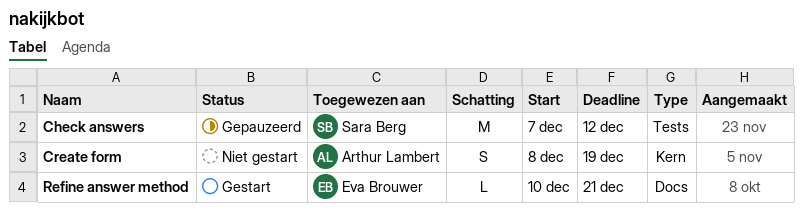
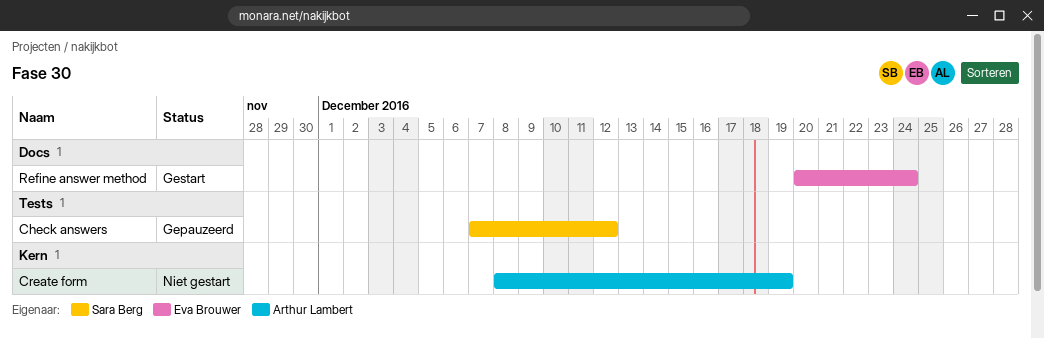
Refine answer method, start: Dec 10 -> Dec 20
Refine answer method, due: Dec 21 -> Dec 24

